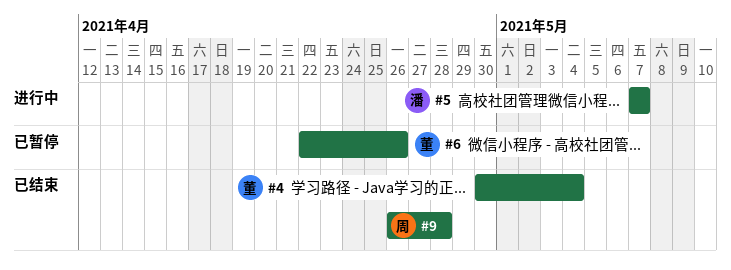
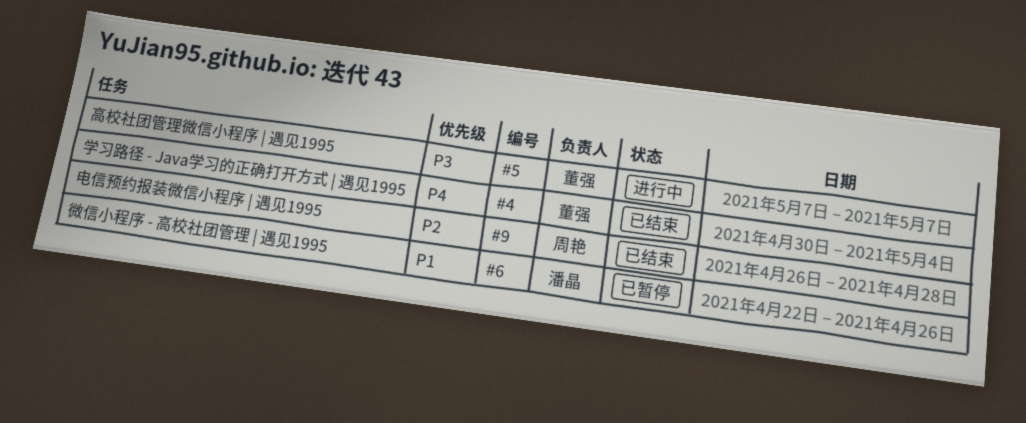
#5, owner: 潘晶 -> 董强
#6, owner: 董强 -> 潘晶

